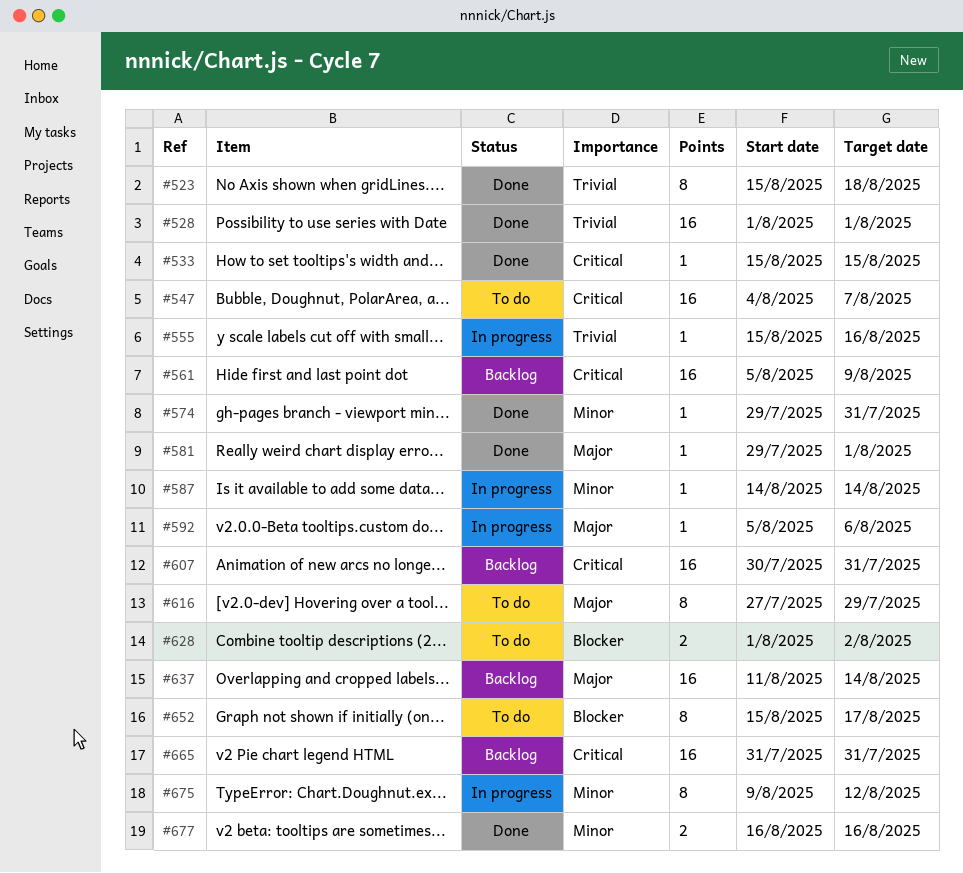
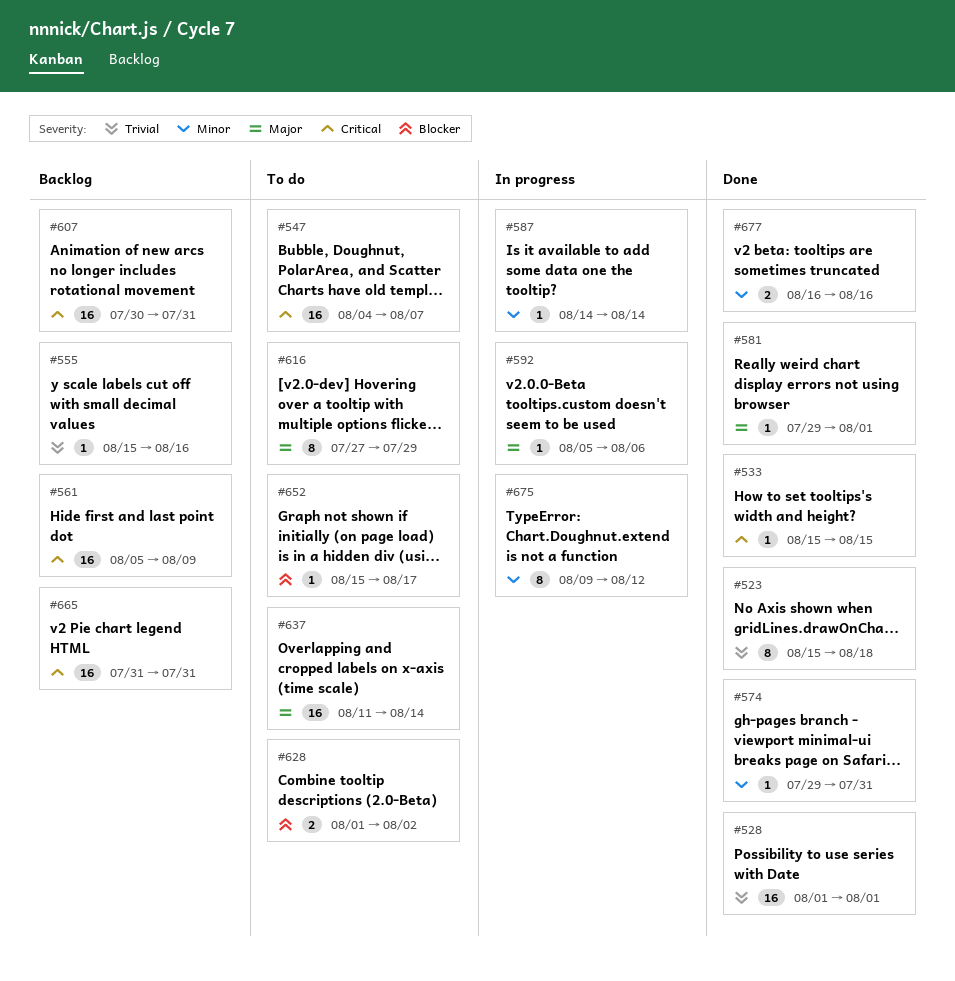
#555, status: In progress -> Backlog
#637, status: Backlog -> To do
#652, estimate: 8 -> 1

